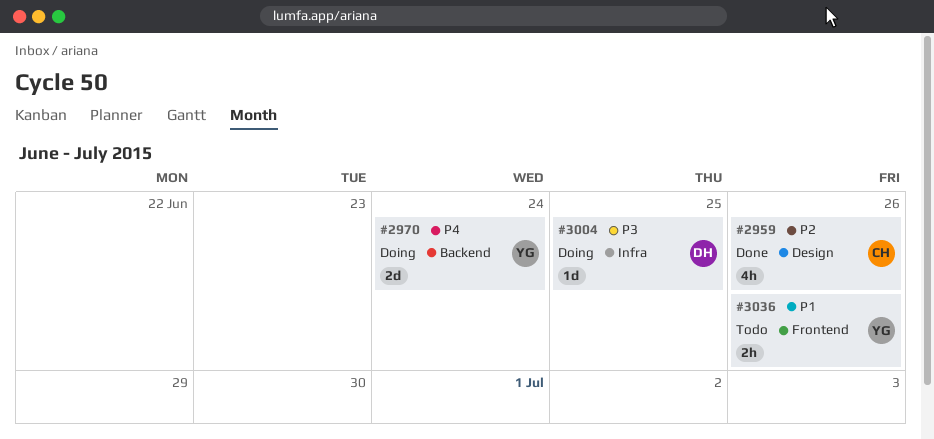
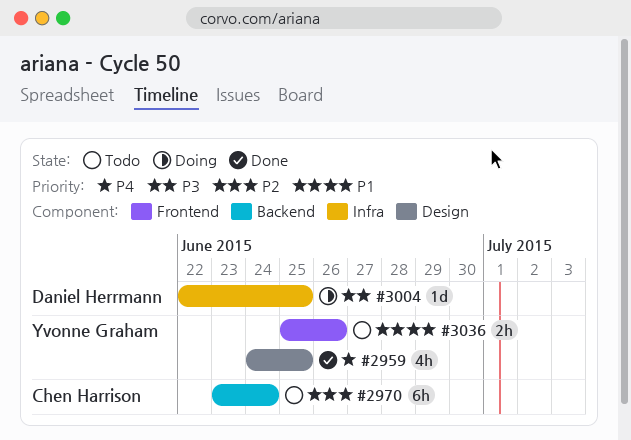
#2959, owner: Chen Harrison -> Yvonne Graham
#2959, priority: P2 -> P4
#2959, due: Jun 26 -> Jun 25
#2970, status: Doing -> Todo
#2970, owner: Yvonne Graham -> Chen Harrison
#2970, priority: P4 -> P2
#2970, estimate: 2d -> 6h

